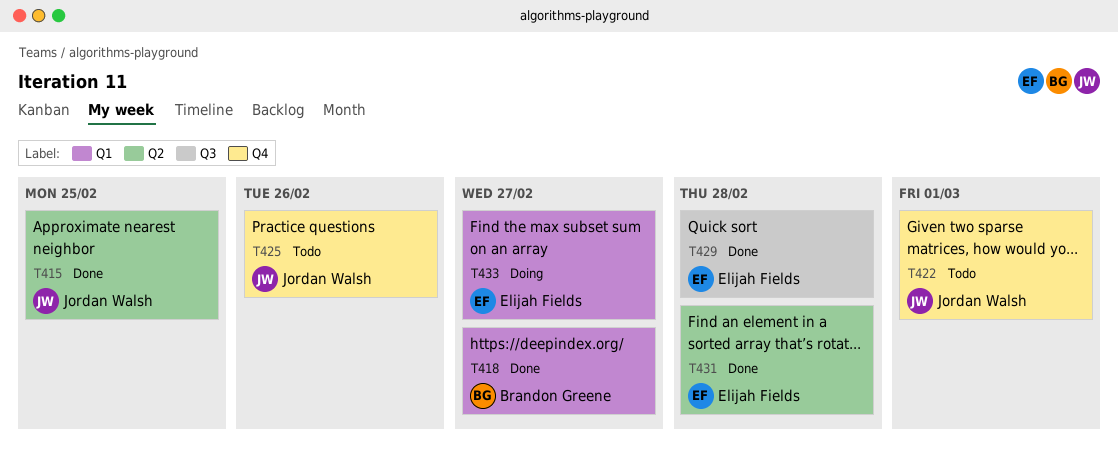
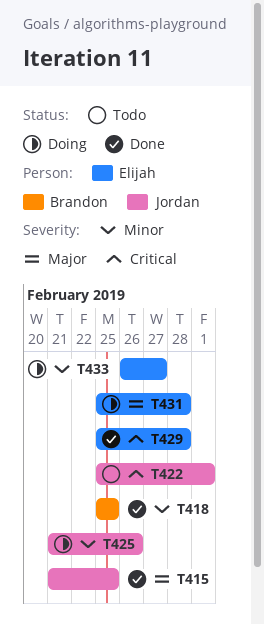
T418, due: Feb 27 -> Feb 25
T425, status: Todo -> Doing
T431, status: Done -> Doing

